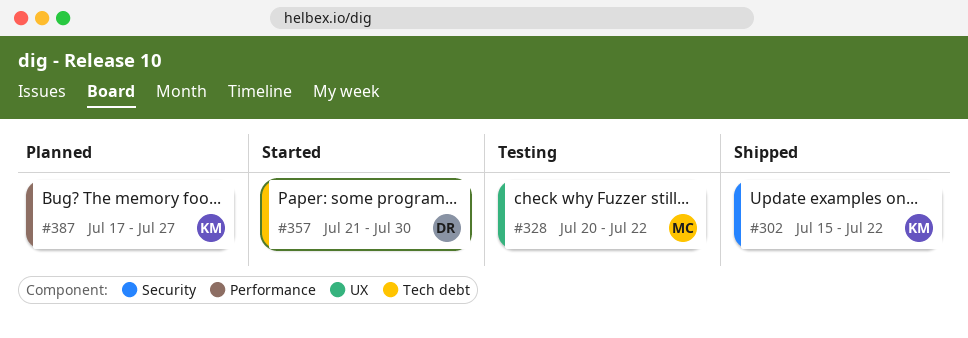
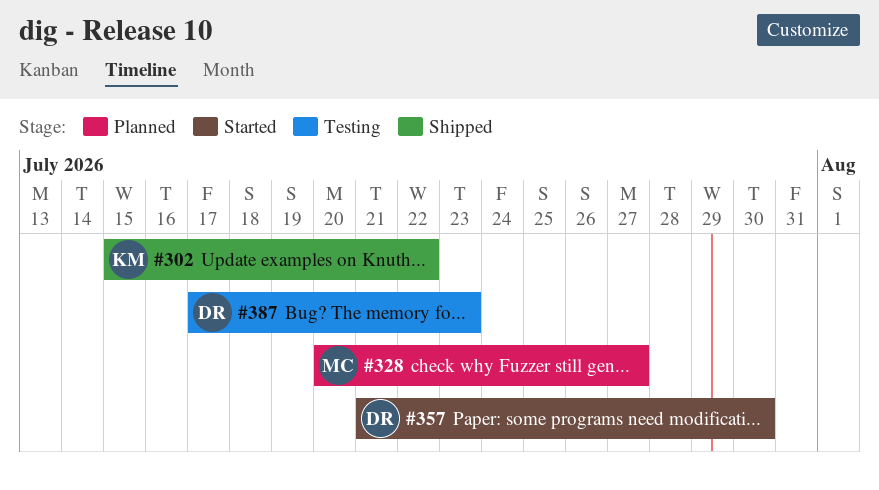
#328, status: Testing -> Planned
#328, due: Jul 22 -> Jul 27
#387, status: Planned -> Testing
#387, owner: KM -> DR
#387, due: Jul 27 -> Jul 23

